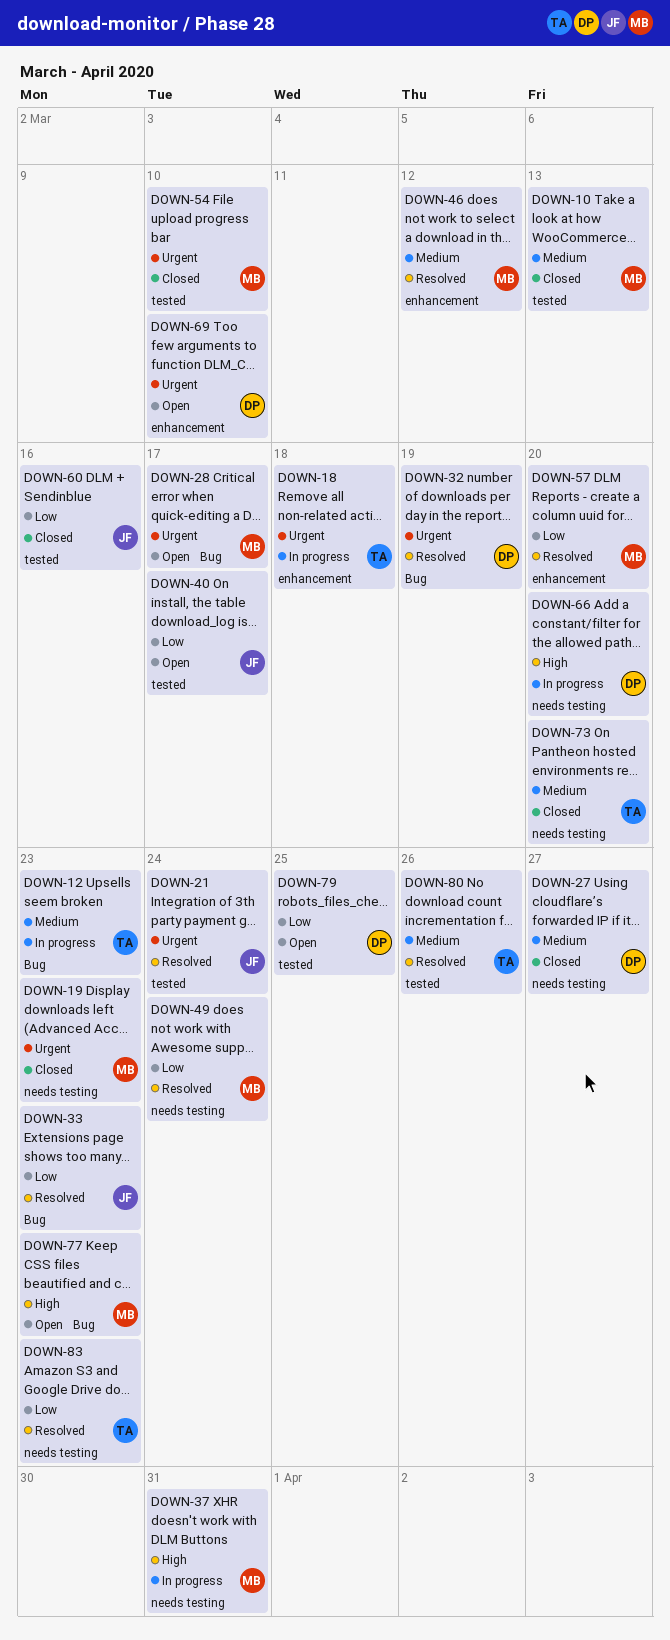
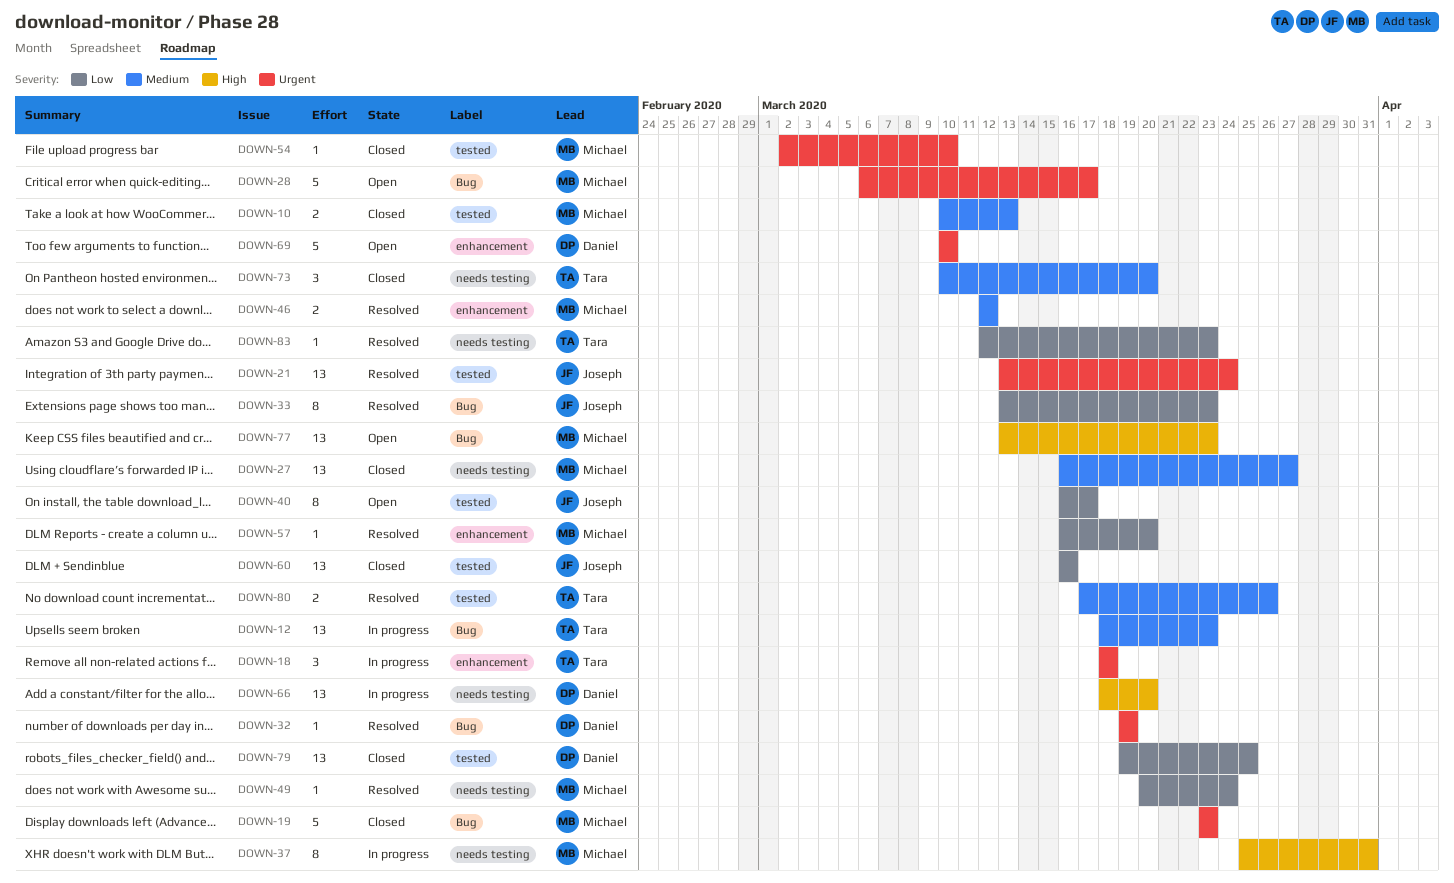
DOWN-19, label: needs testing -> Bug
DOWN-27, owner: Daniel -> Michael
DOWN-79, status: Open -> Closed

